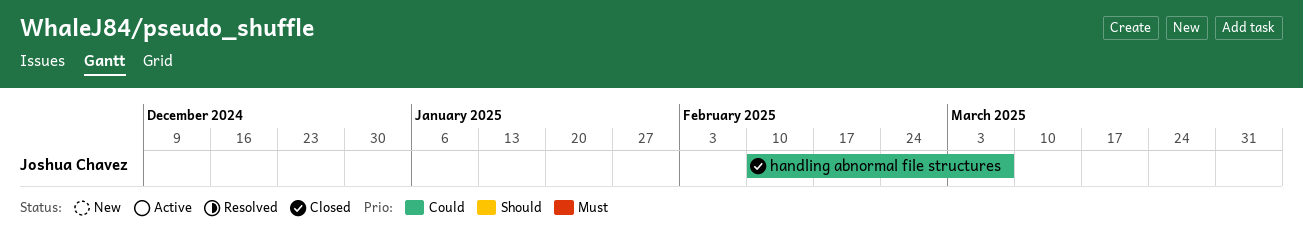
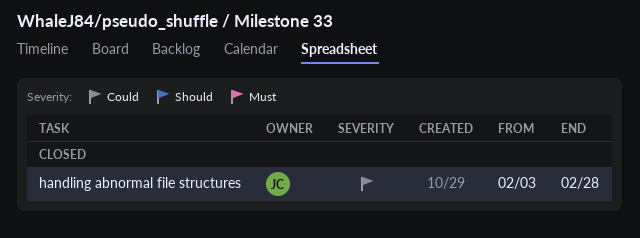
handling abnormal file structures, start: Feb 10 -> Feb 3
handling abnormal file structures, due: Mar 7 -> Feb 28

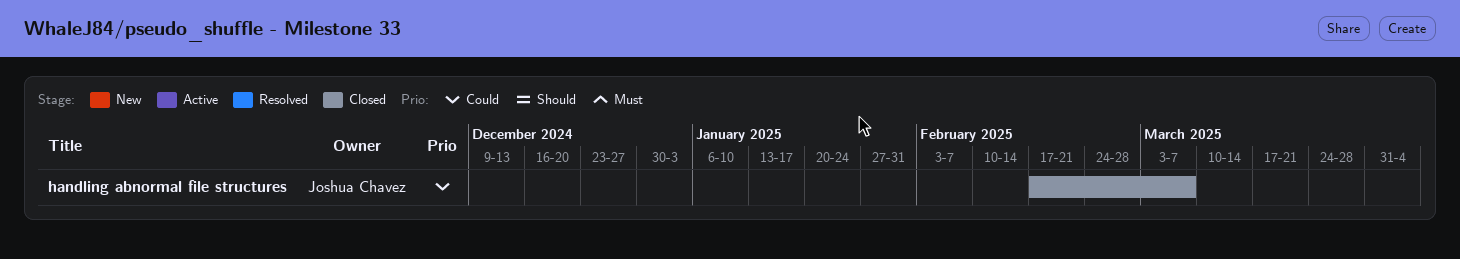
handling abnormal file structures, start: Feb 3 -> Feb 17
handling abnormal file structures, due: Feb 28 -> Mar 7

